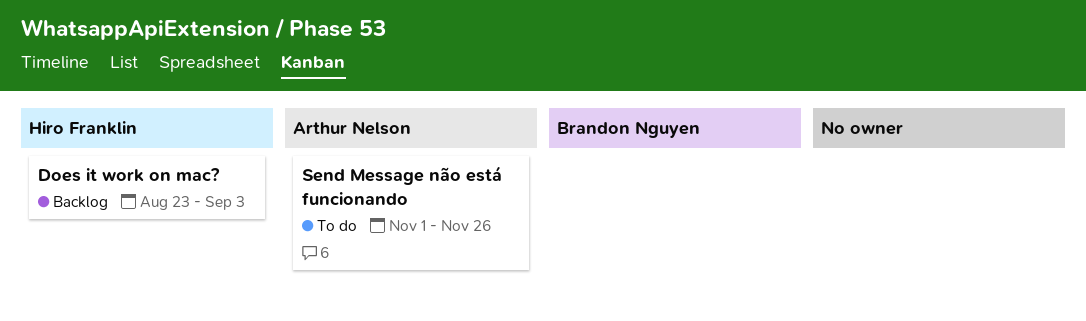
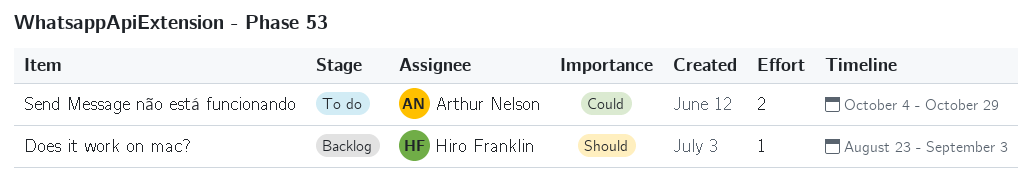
Send Message não está funcionando, start: Nov 1 -> Oct 4
Send Message não está funcionando, due: Nov 26 -> Oct 29

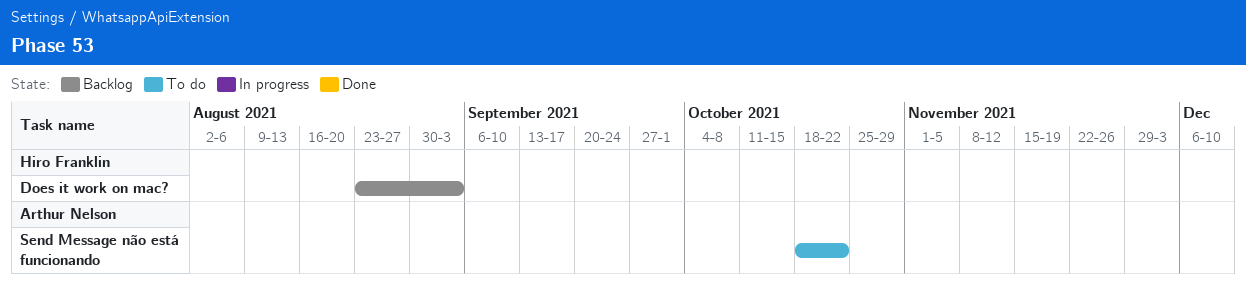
Send Message não está funcionando, start: Oct 4 -> Oct 18
Send Message não está funcionando, due: Oct 29 -> Oct 22

